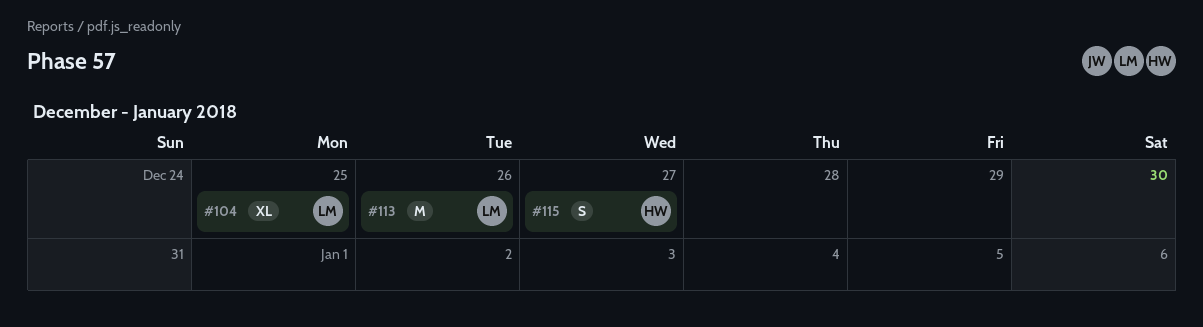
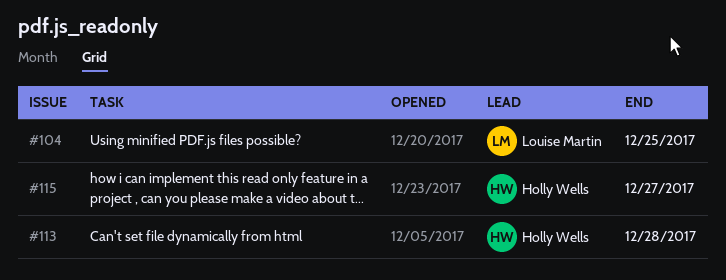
#113, owner: Louise Martin -> Holly Wells
#113, due: Dec 26 -> Dec 28

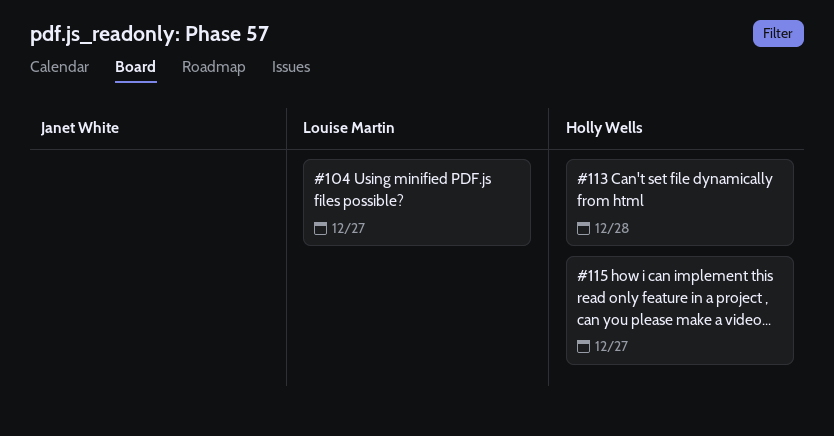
#104, due: Dec 25 -> Dec 27

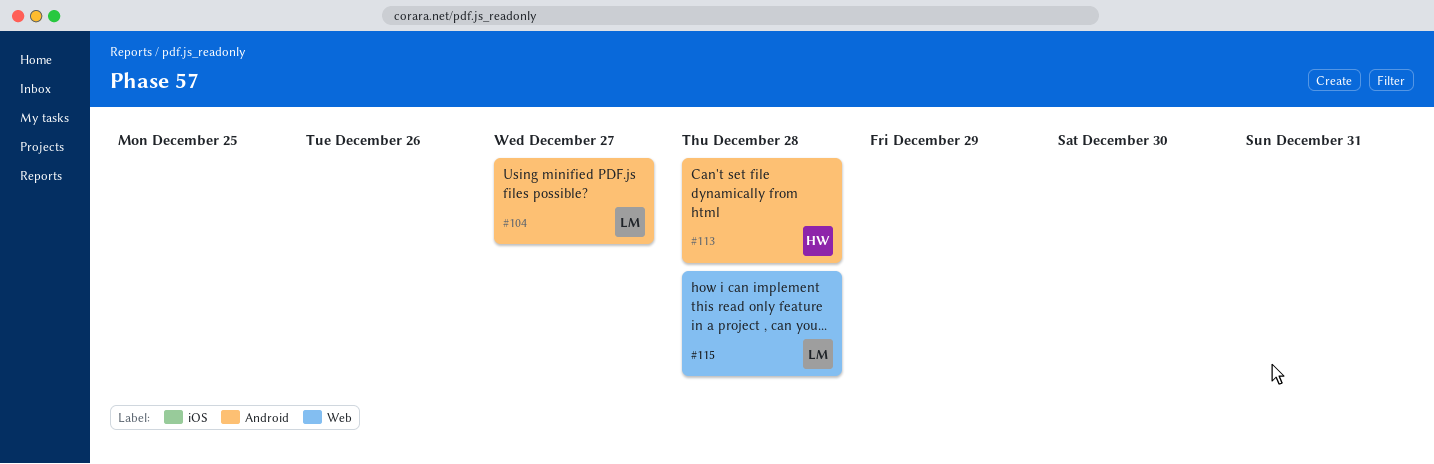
#115, owner: Holly Wells -> Louise Martin
#115, due: Dec 27 -> Dec 28

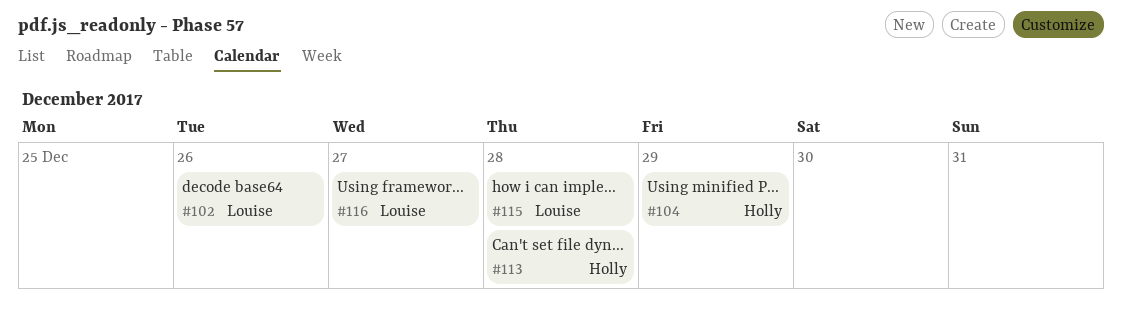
#102: none -> present
#104, owner: Louise -> Holly
#104, due: Dec 27 -> Dec 29
#116: none -> present

